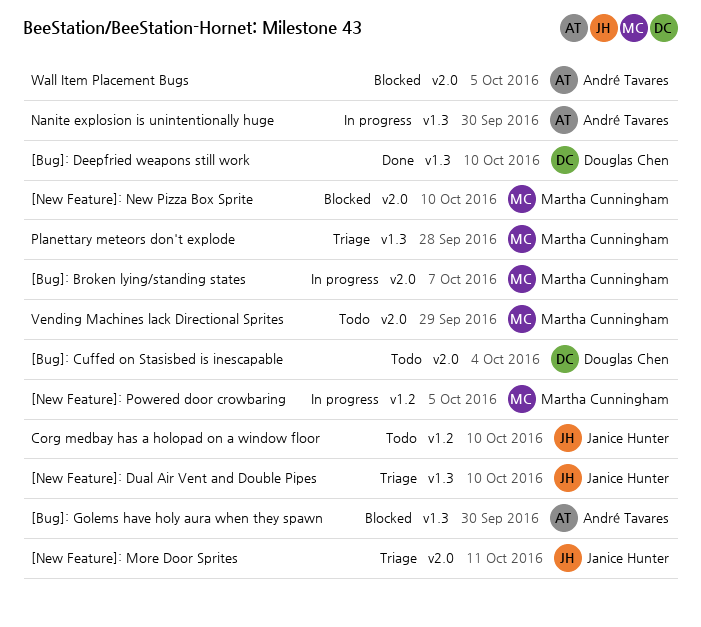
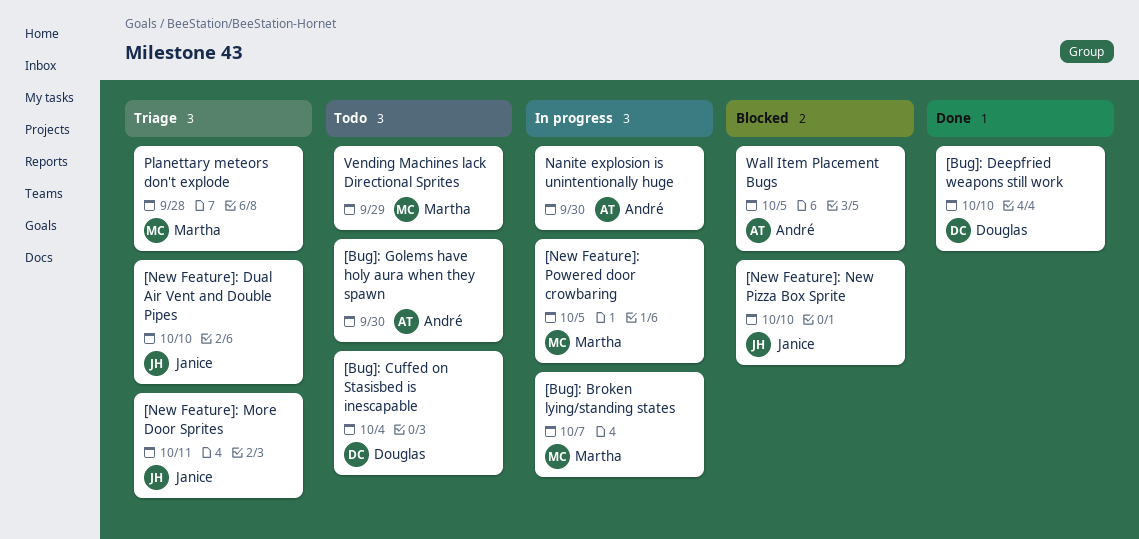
[Bug]: Golems have holy aura when they spawn, status: Blocked -> Todo
[New Feature]: New Pizza Box Sprite, owner: Martha Cunningham -> Janice Hunter
Corg medbay has a holopad on a window floor: present -> none

